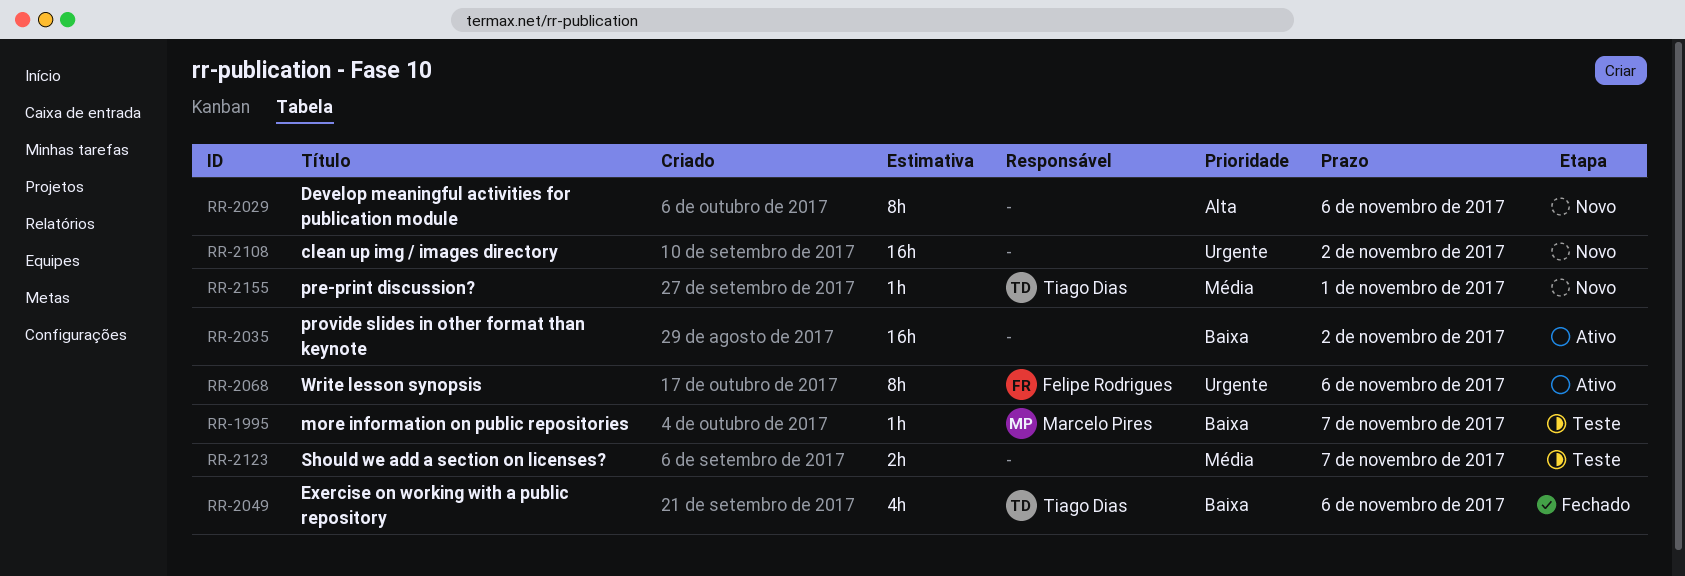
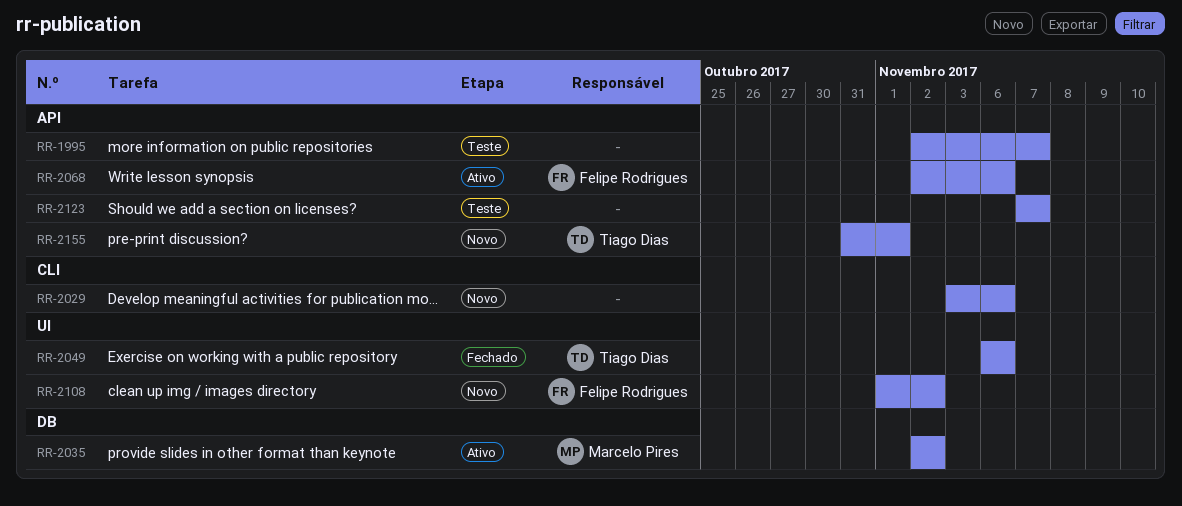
RR-1995, owner: Marcelo Pires -> none
RR-2035, owner: none -> Marcelo Pires
RR-2108, owner: none -> Felipe Rodrigues

